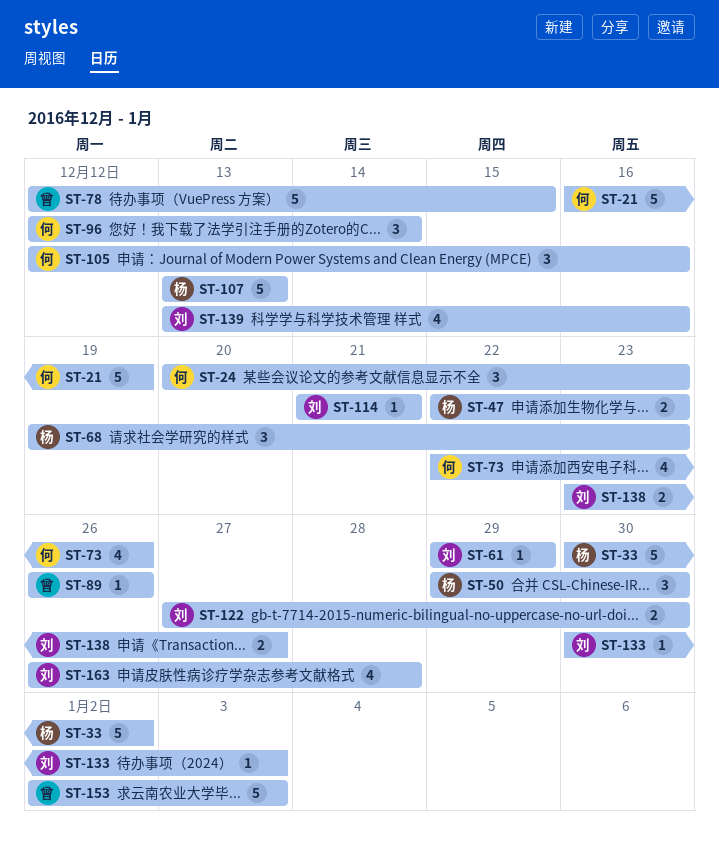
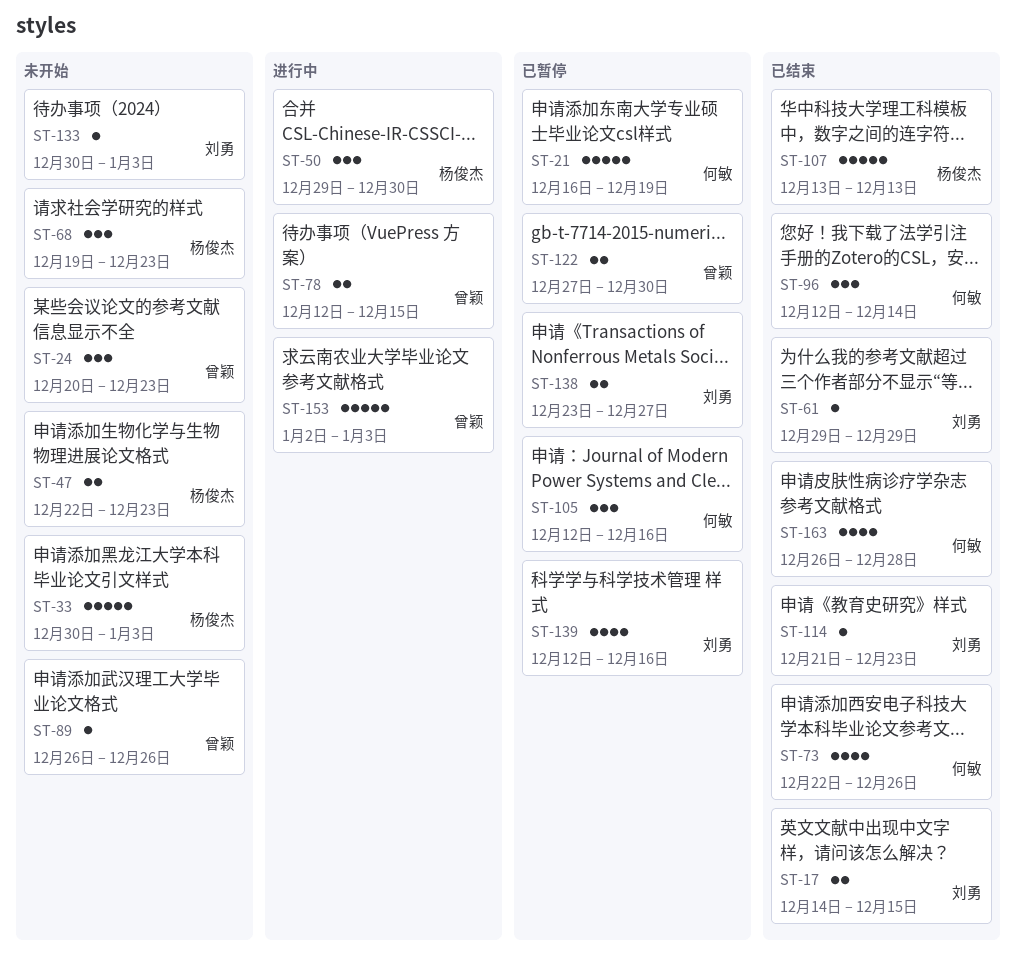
ST-17: none -> present
ST-24, owner: 何敏 -> 曾颖
ST-33, due: Jan 2 -> Jan 3
ST-78, estimate: 5 -> 2
ST-114, due: Dec 21 -> Dec 23
ST-122, owner: 刘勇 -> 曾颖
ST-139, start: Dec 13 -> Dec 12
ST-163, owner: 刘勇 -> 何敏

